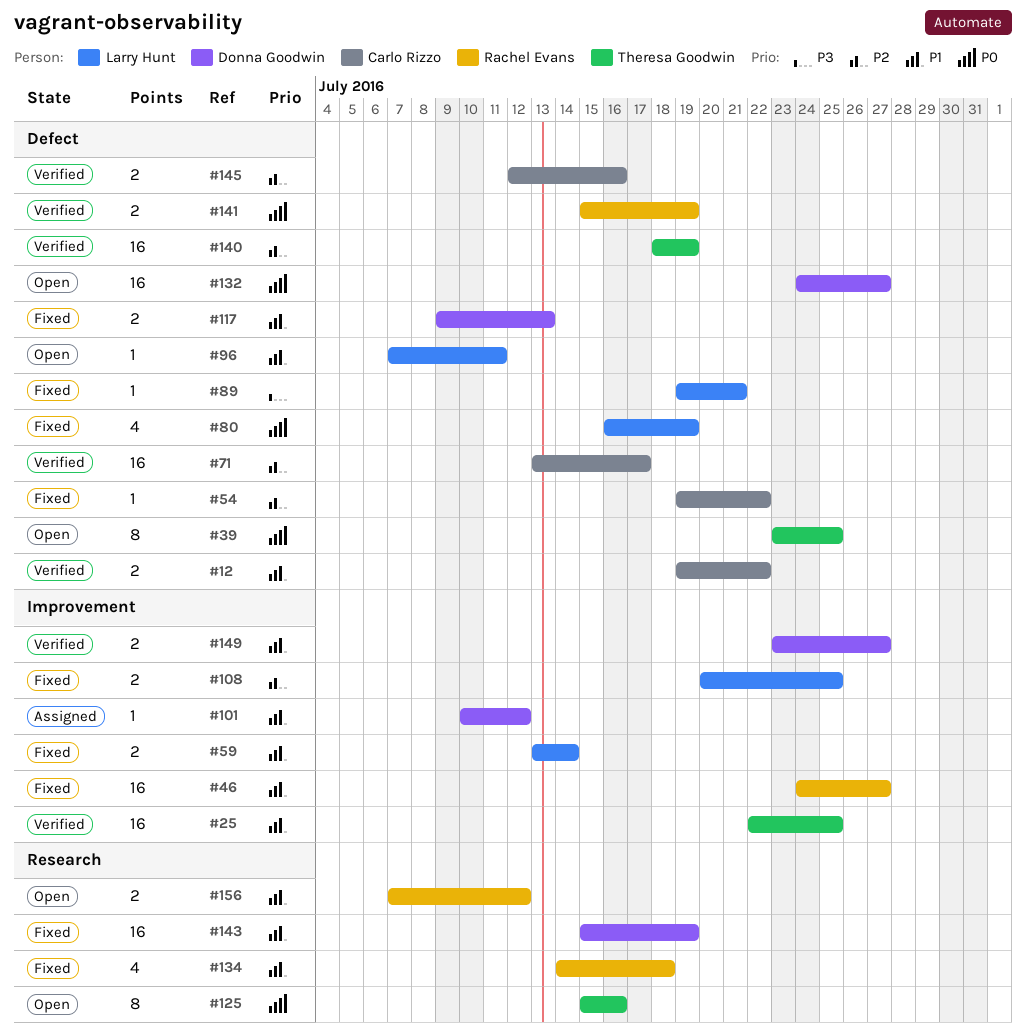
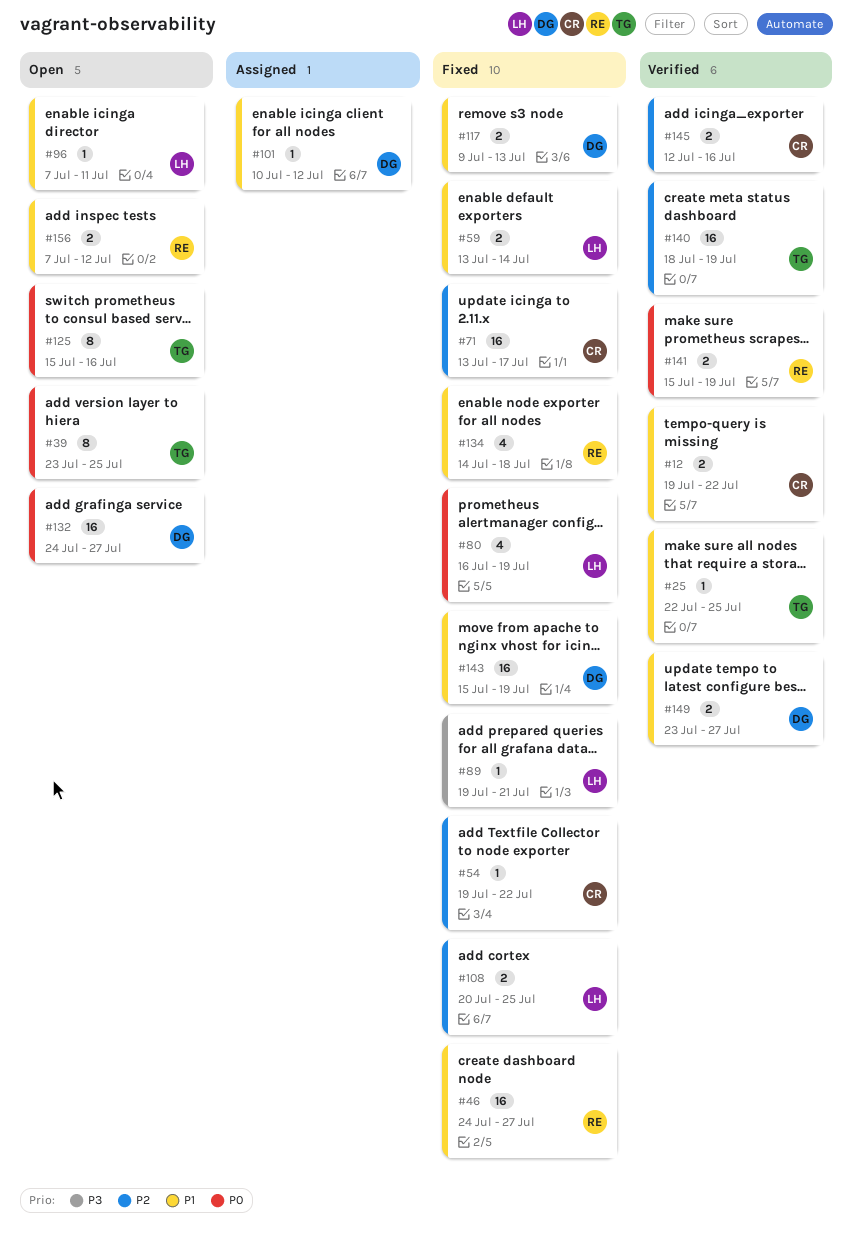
#25, estimate: 16 -> 1
#71, status: Verified -> Fixed

